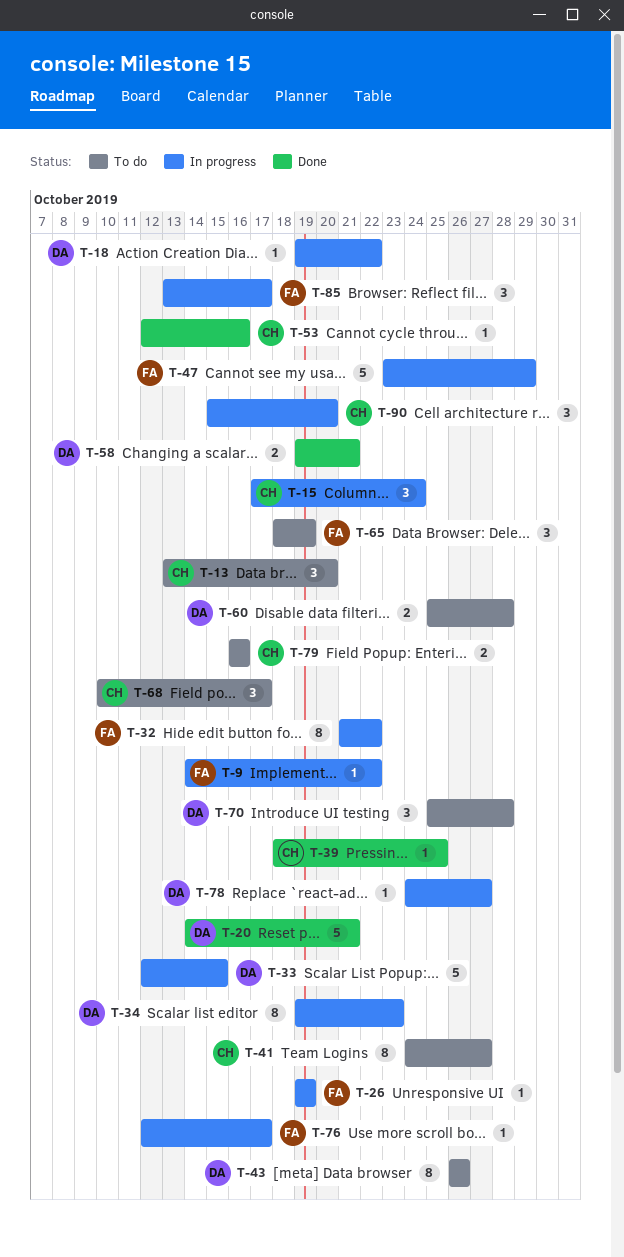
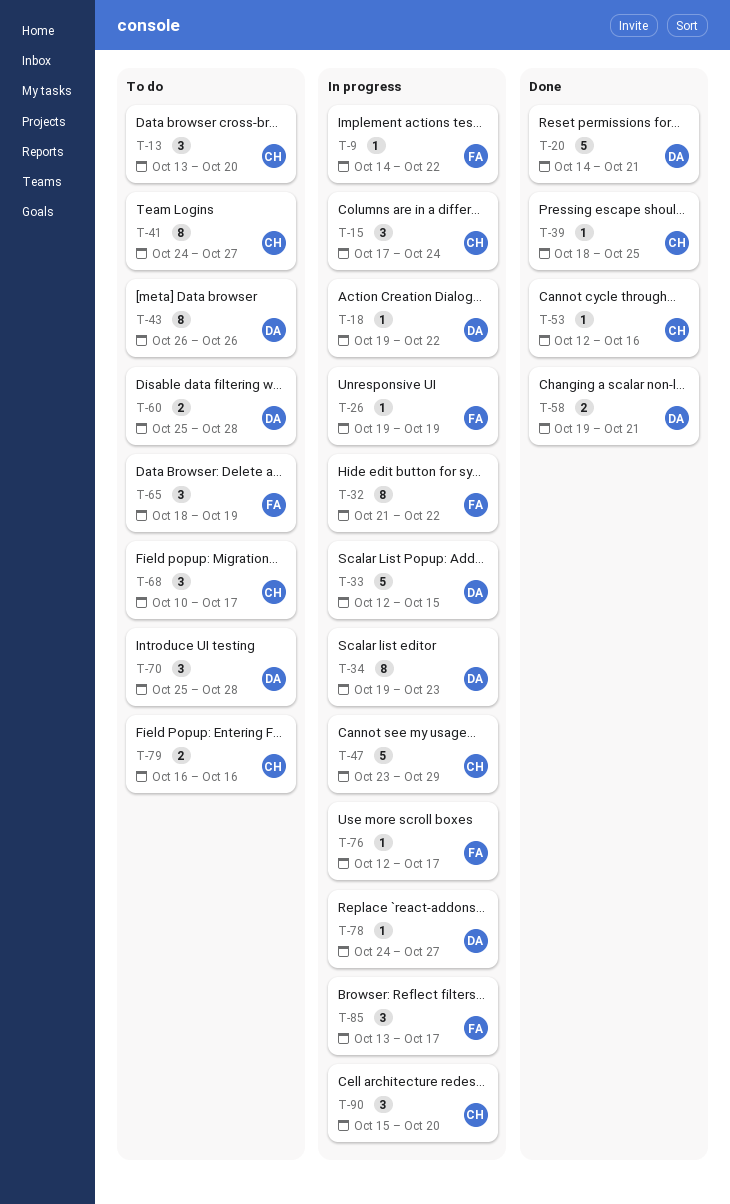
T-47, owner: FA -> CH

